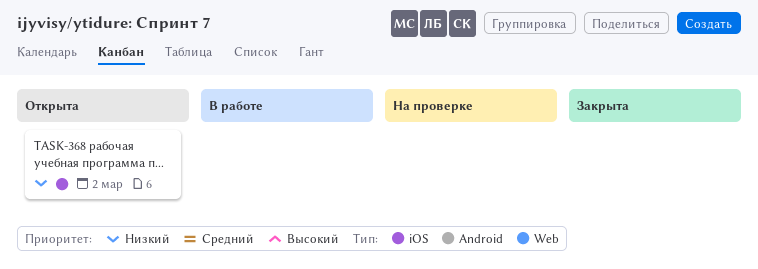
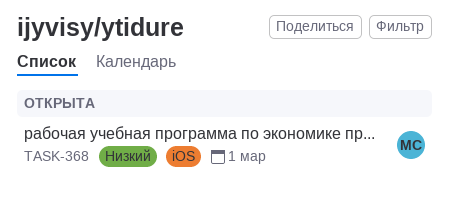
TASK-368, due: Mar 2 -> Mar 1

